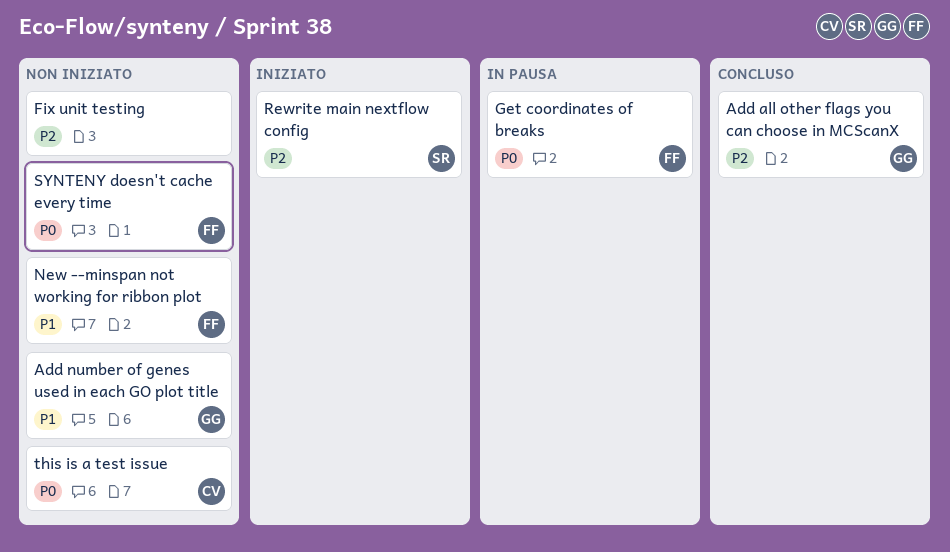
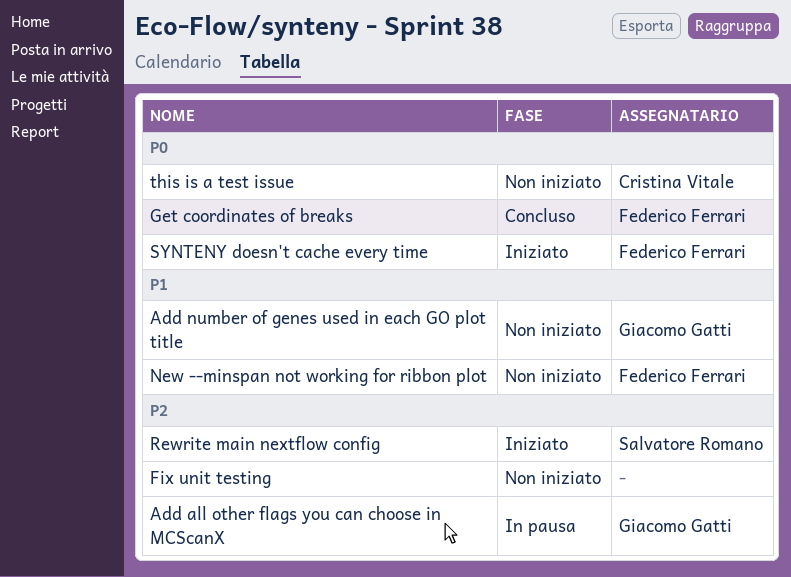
Add all other flags you can choose in MCScanX, status: Concluso -> In pausa
Get coordinates of breaks, status: In pausa -> Concluso
SYNTENY doesn't cache every time, status: Non iniziato -> Iniziato

